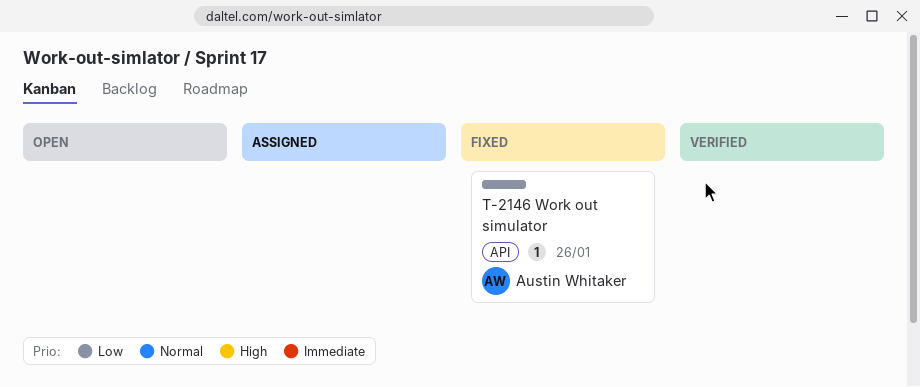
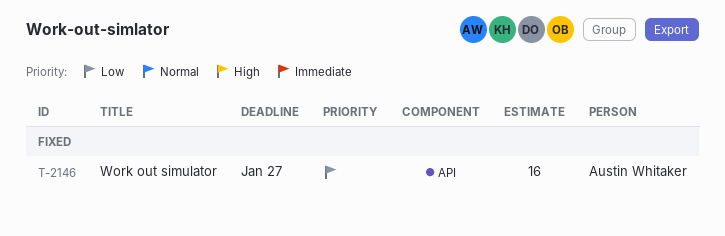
T-2146, estimate: 1 -> 16
T-2146, due: Jan 26 -> Jan 27

